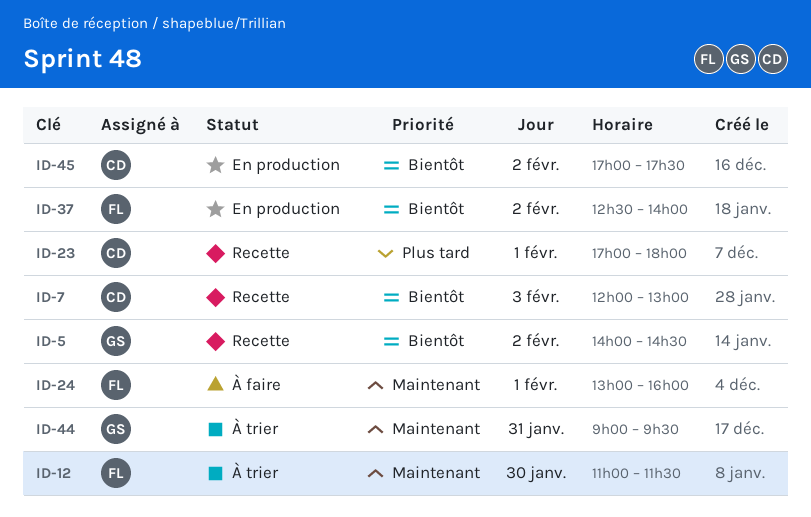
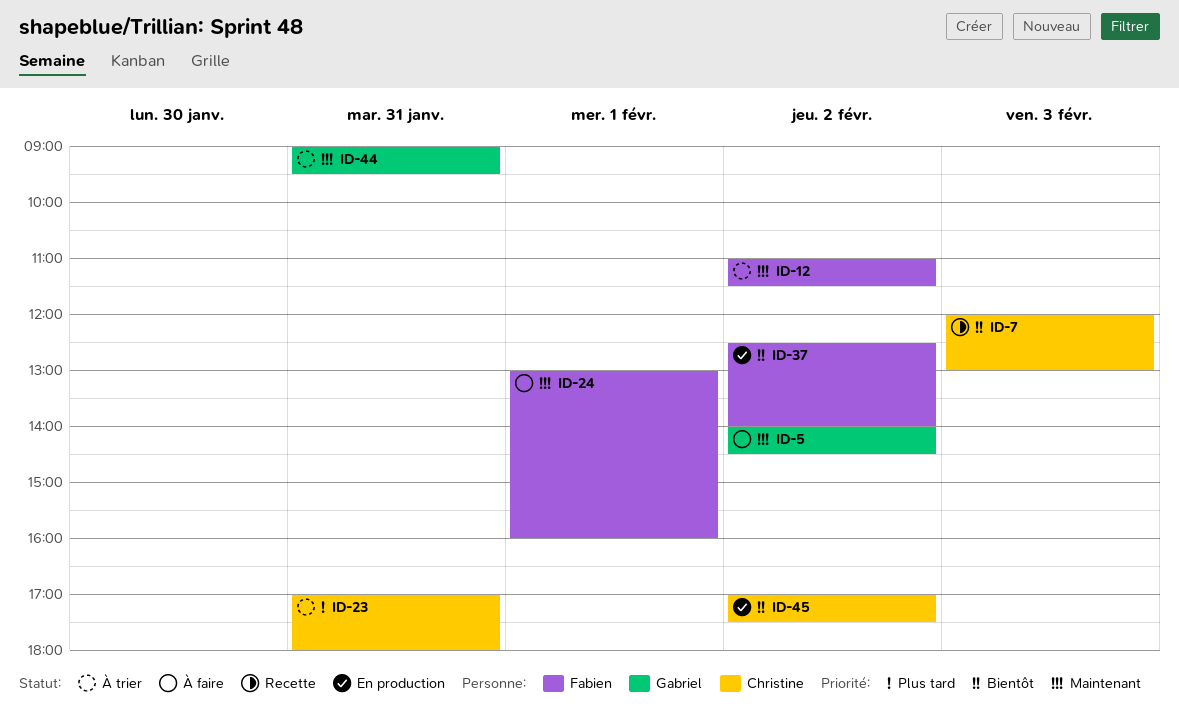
ID-5, status: Recette -> À faire
ID-5, priority: Bientôt -> Maintenant
ID-12, day: Jan 30 -> Feb 2
ID-23, status: Recette -> À trier
ID-23, day: Feb 1 -> Jan 31

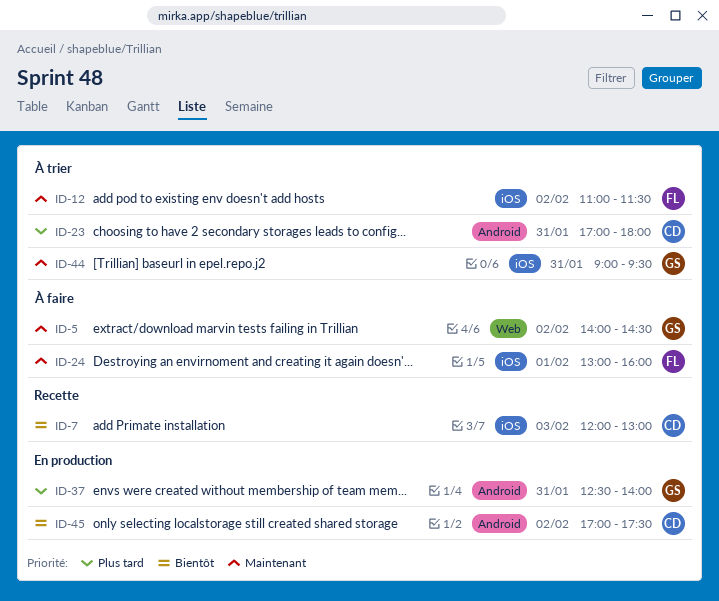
ID-37, owner: Fabien -> Gabriel
ID-37, priority: Bientôt -> Plus tard
ID-37, day: Feb 2 -> Jan 31

